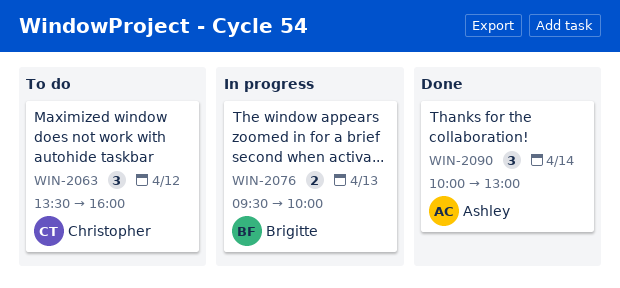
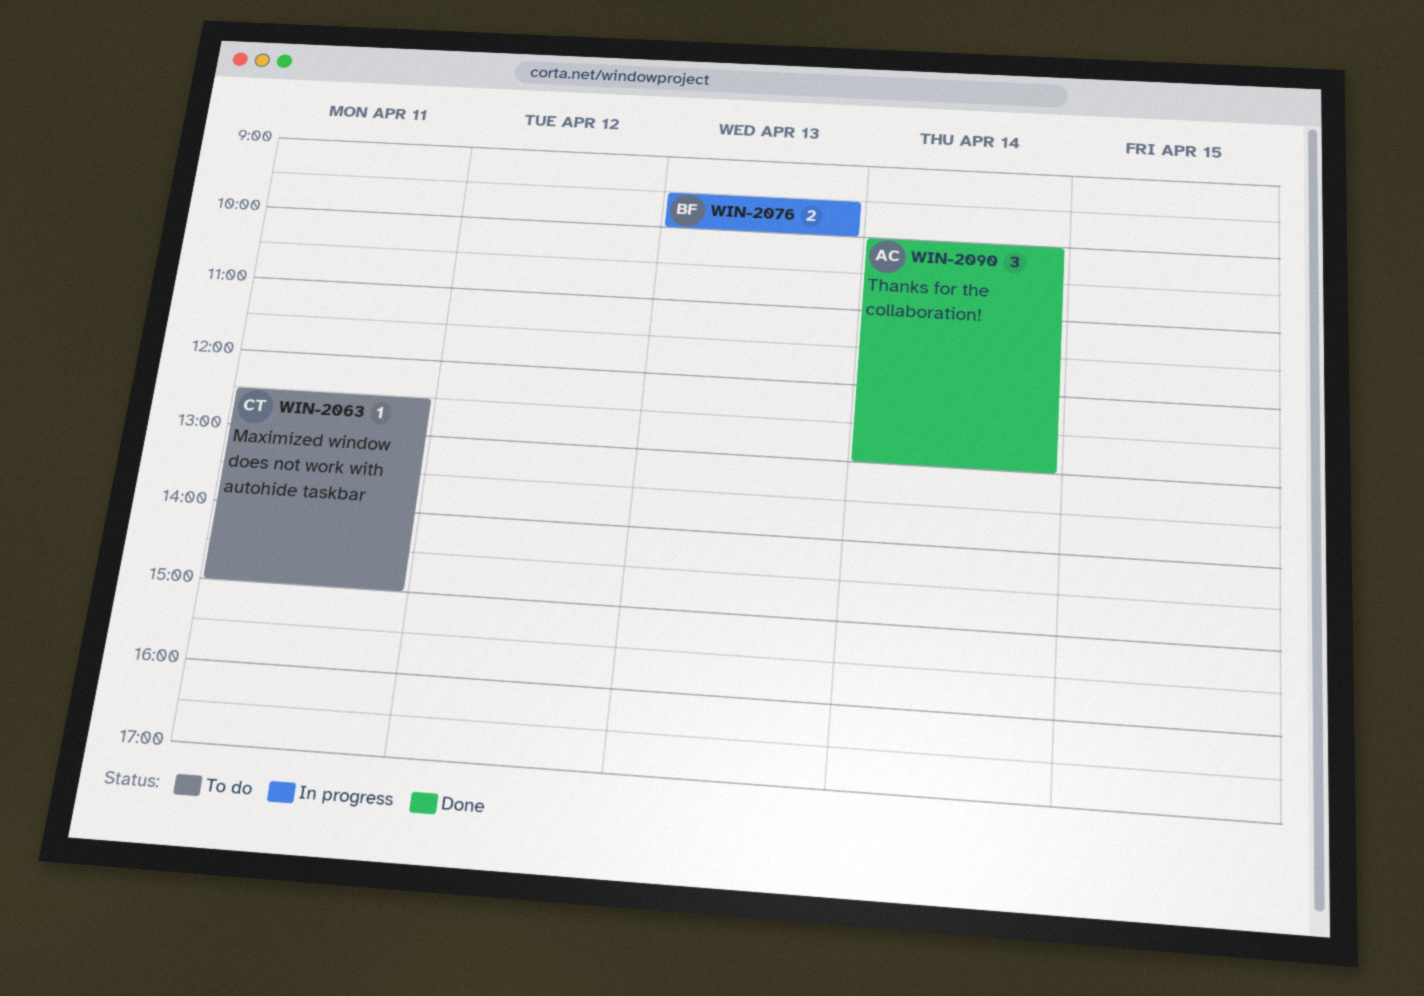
WIN-2063, estimate: 3 -> 1
WIN-2063, day: Apr 12 -> Apr 11
WIN-2063, begins: 13:30 -> 12:30
WIN-2063, ends: 16:00 -> 15:00

